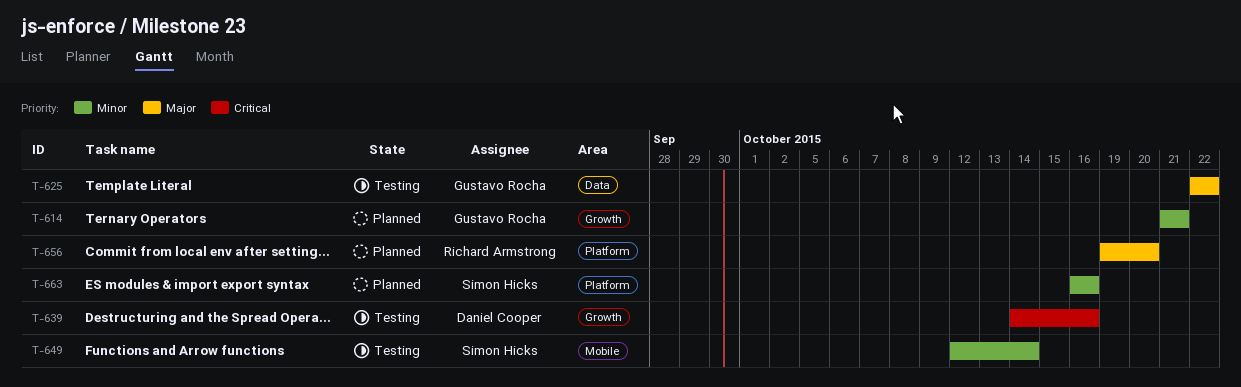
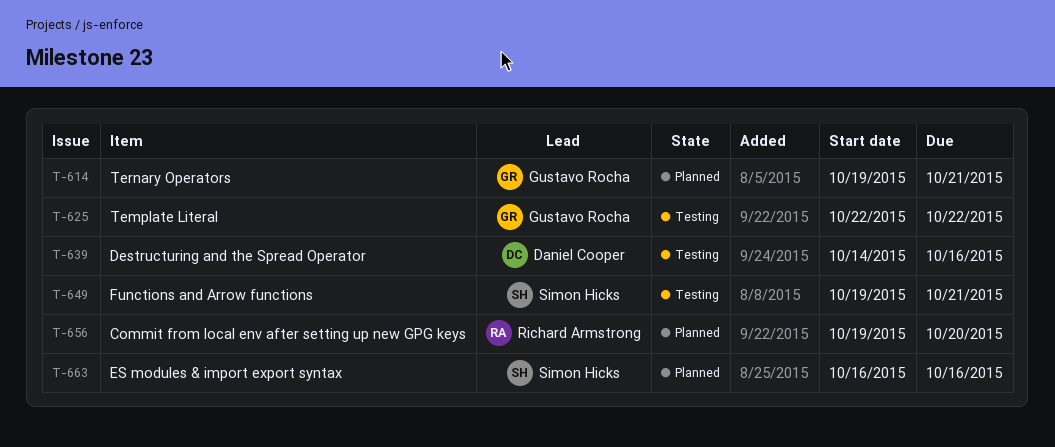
T-614, start: Oct 21 -> Oct 19
T-649, start: Oct 12 -> Oct 19
T-649, due: Oct 14 -> Oct 21

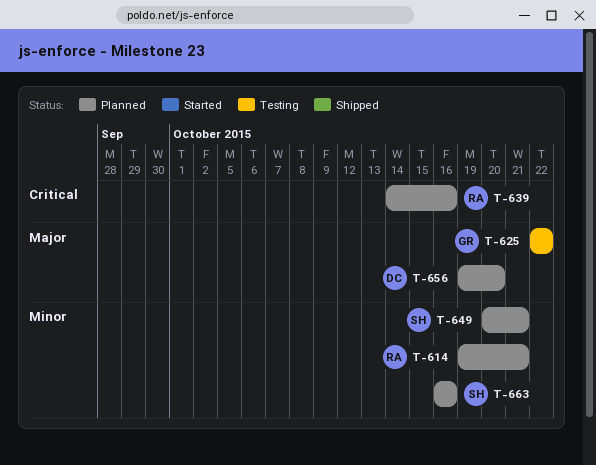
T-614, owner: Gustavo Rocha -> Richard Armstrong
T-639, status: Testing -> Planned
T-639, owner: Daniel Cooper -> Richard Armstrong
T-649, status: Testing -> Planned
T-649, start: Oct 19 -> Oct 20
T-656, owner: Richard Armstrong -> Daniel Cooper

